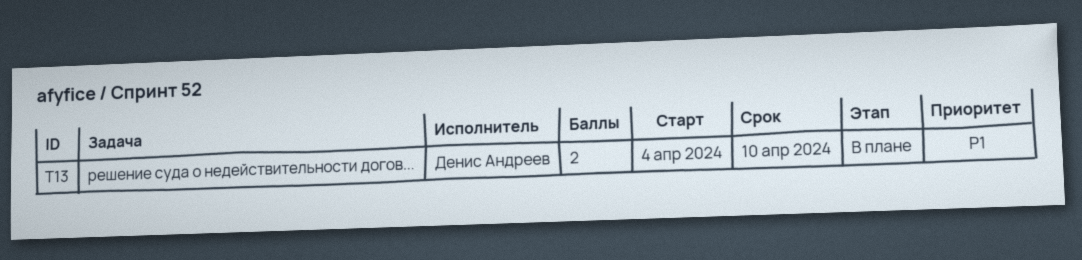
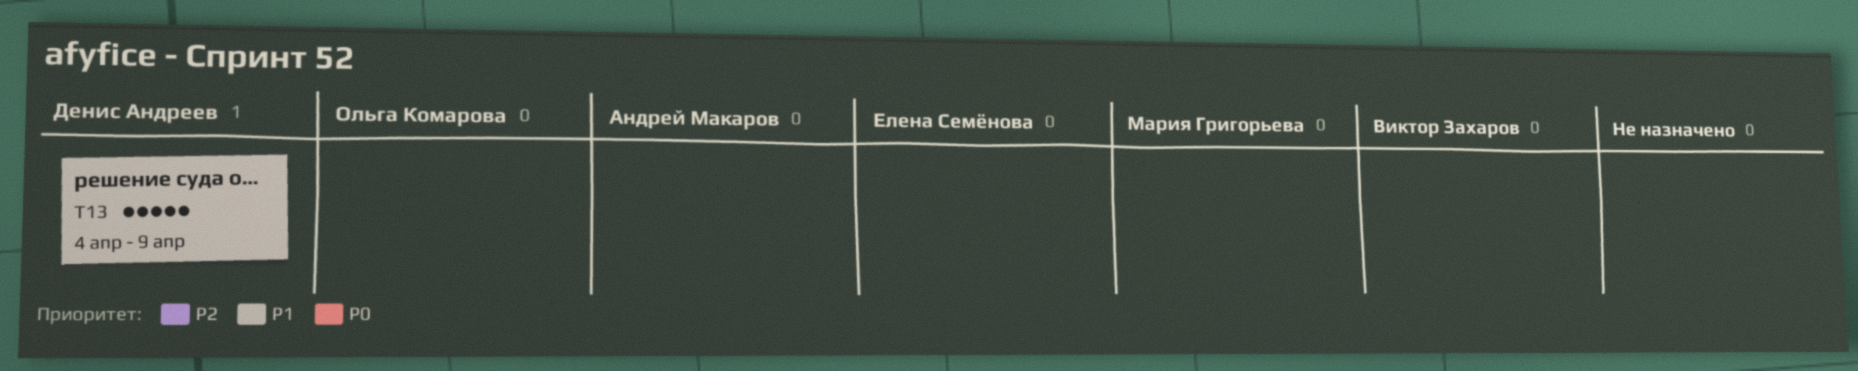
T13, estimate: 2 -> 5
T13, due: Apr 10 -> Apr 9

